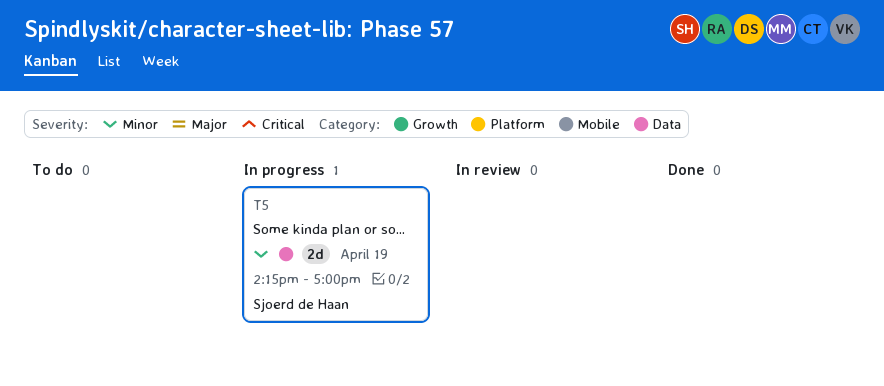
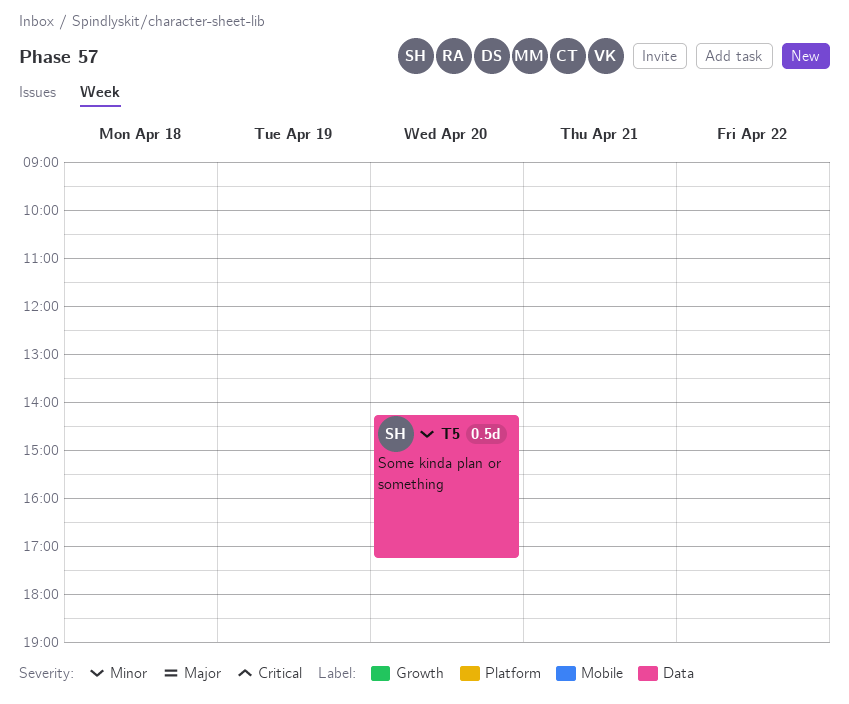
T5, estimate: 2d -> 0.5d
T5, day: Apr 19 -> Apr 20
T5, ends: 17:00 -> 17:15

